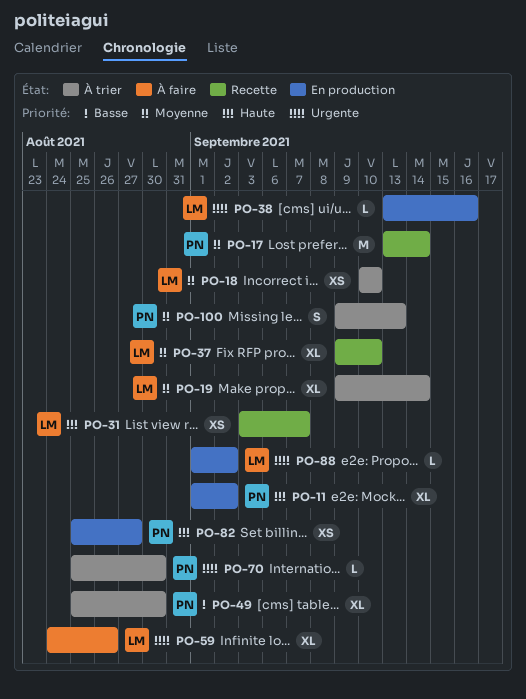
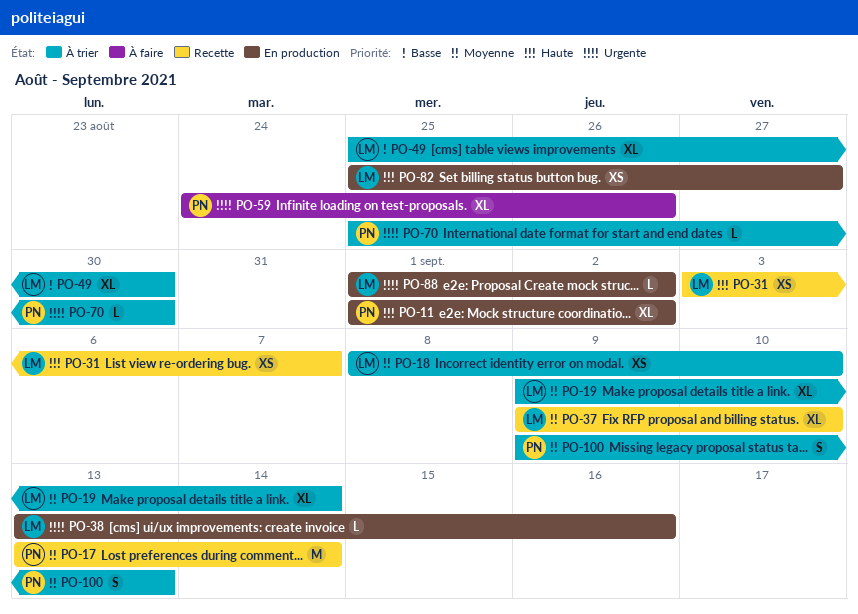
PO-18, start: Sep 10 -> Sep 8
PO-49, owner: PN -> LM
PO-59, owner: LM -> PN
PO-82, owner: PN -> LM

